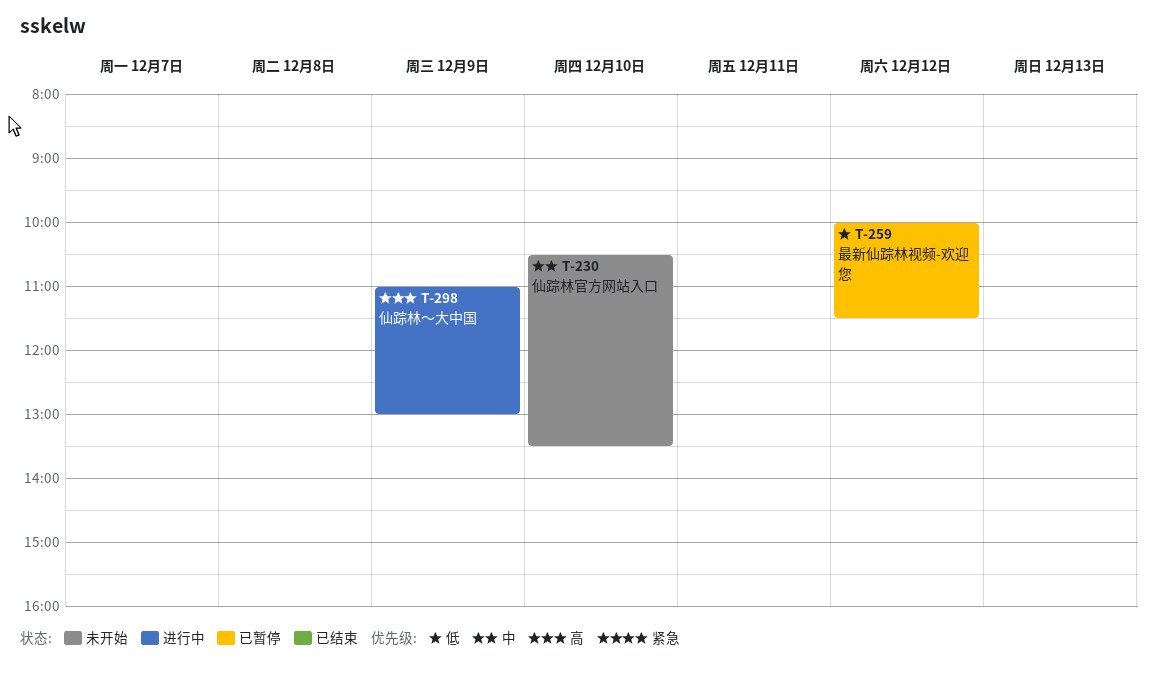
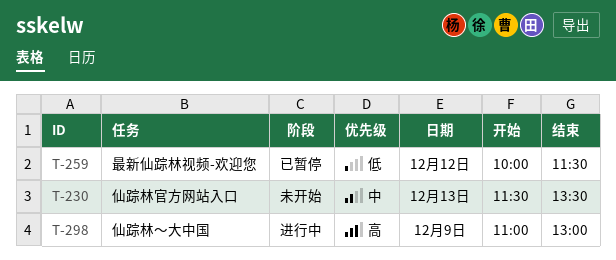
T-230, day: Dec 10 -> Dec 13
T-230, begins: 10:30 -> 11:30

